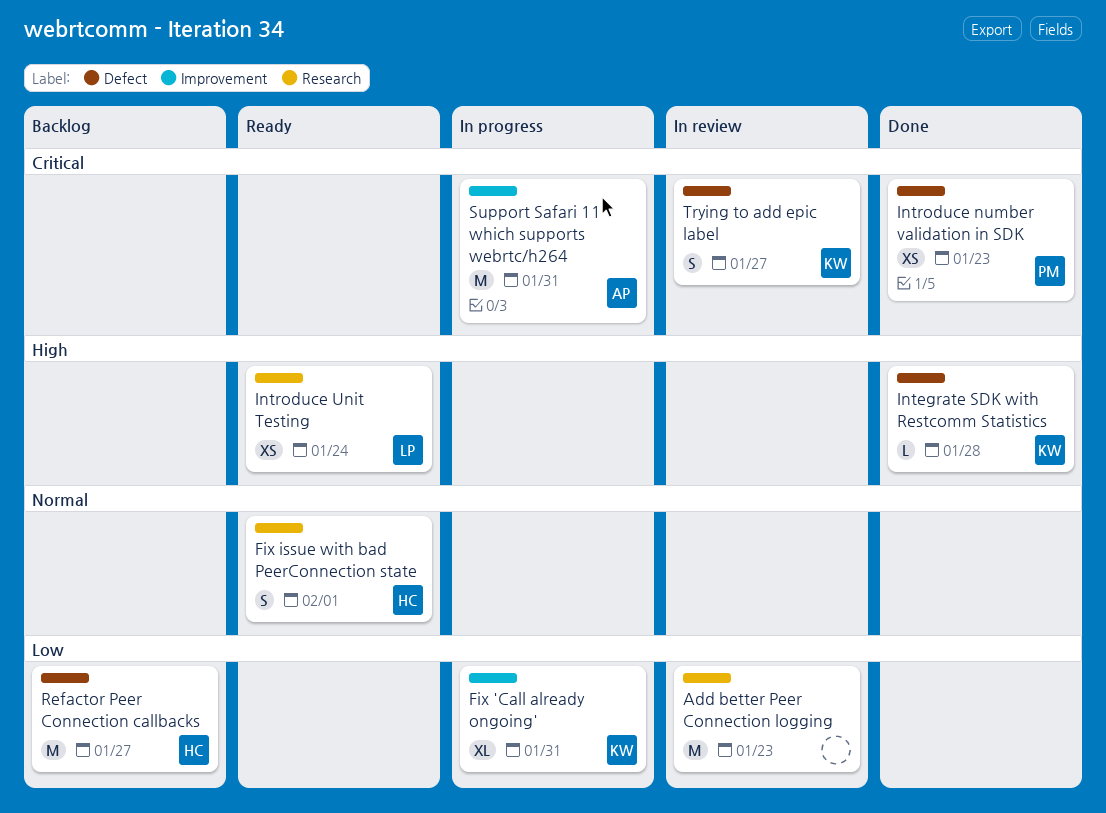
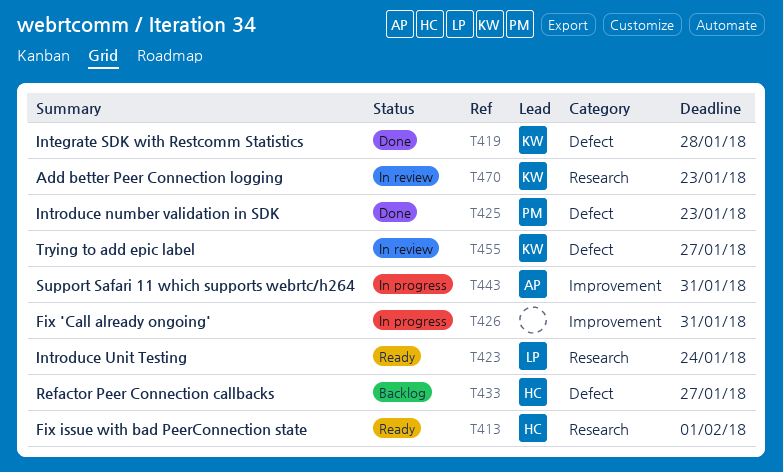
Add better Peer Connection logging, owner: none -> KW
Fix 'Call already ongoing', owner: KW -> none

